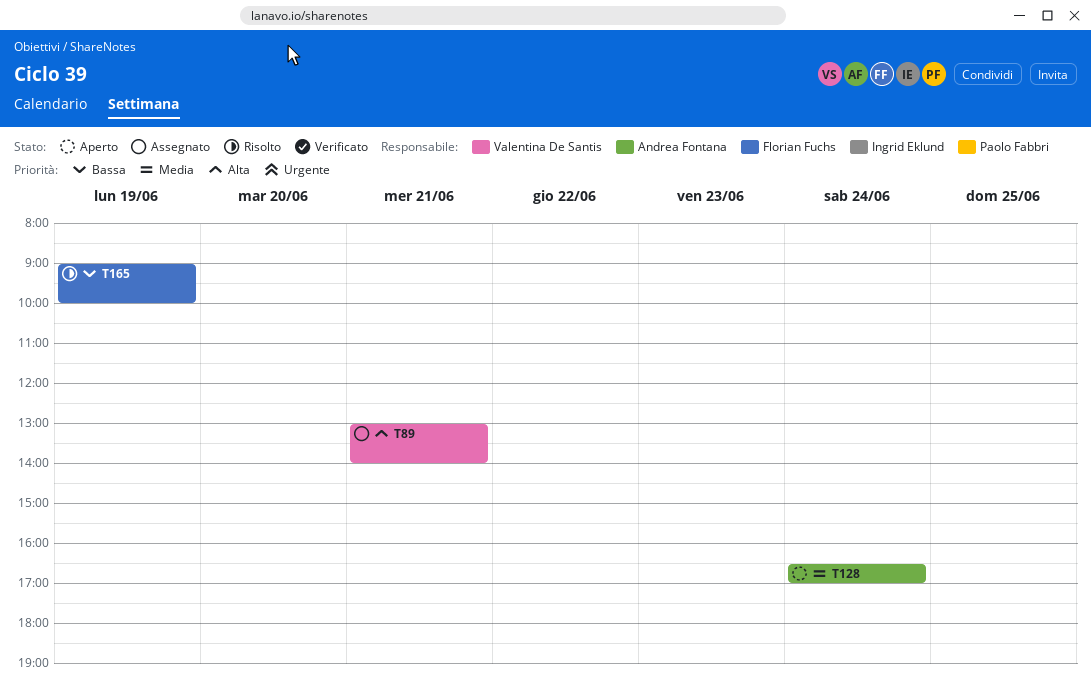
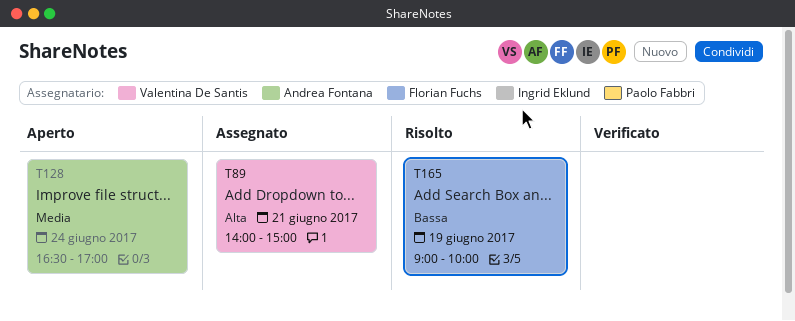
T89, begins: 13:00 -> 14:00
T89, ends: 14:00 -> 15:00

